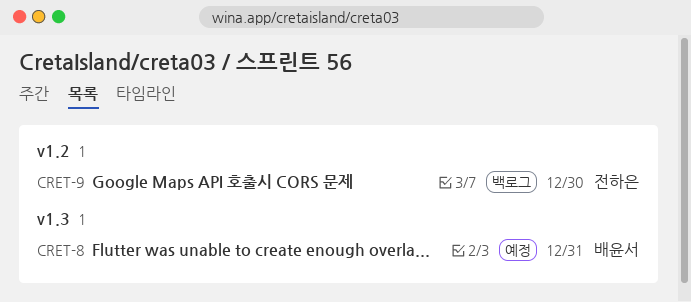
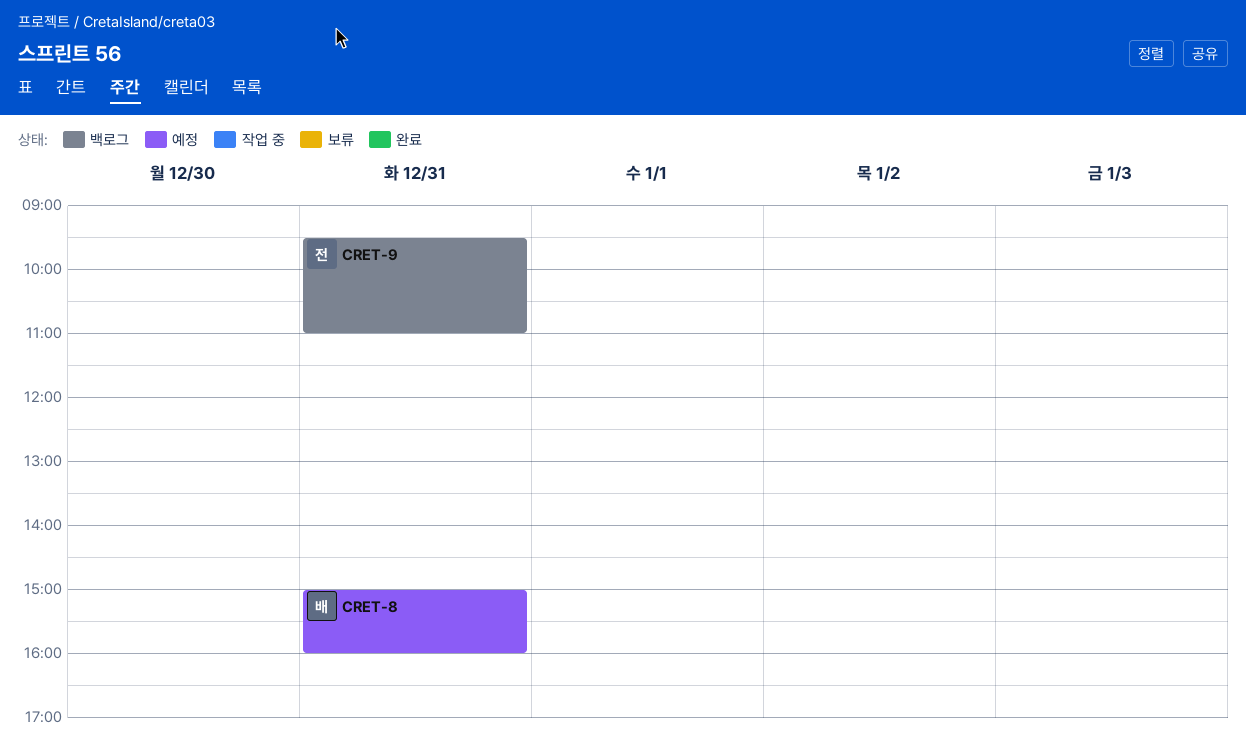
CRET-9, day: Dec 30 -> Dec 31

